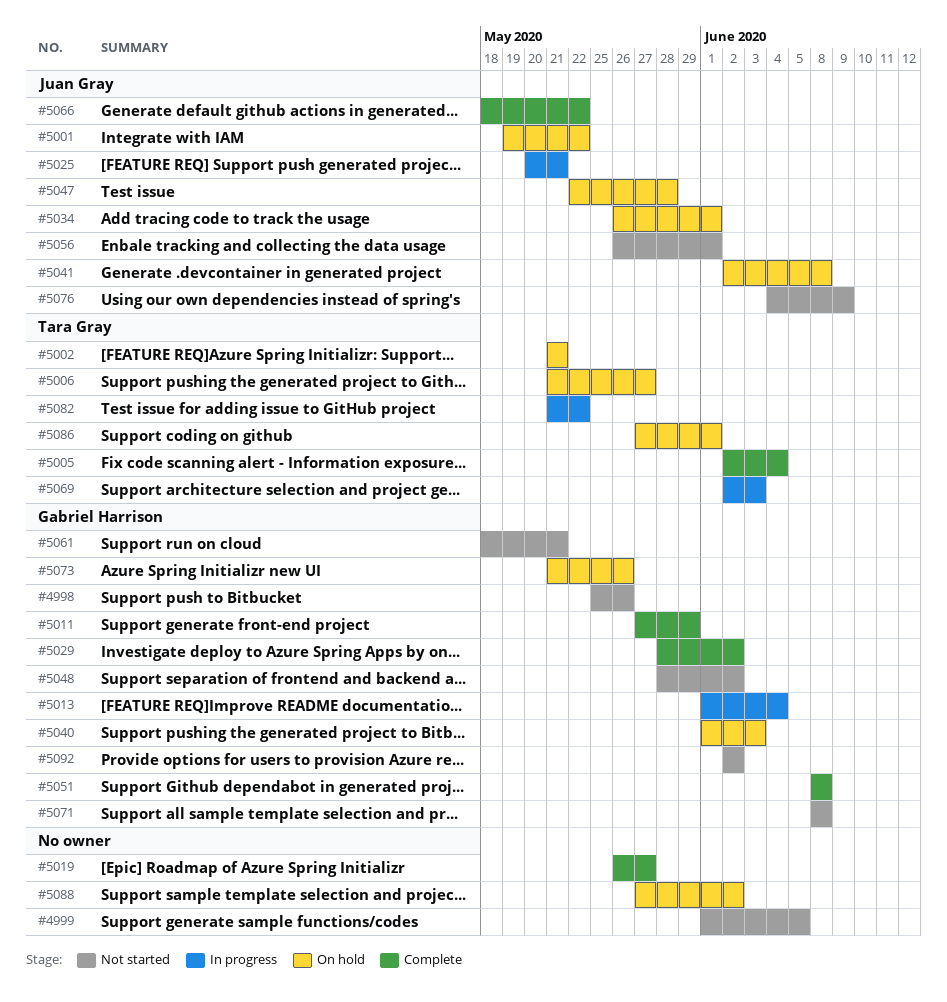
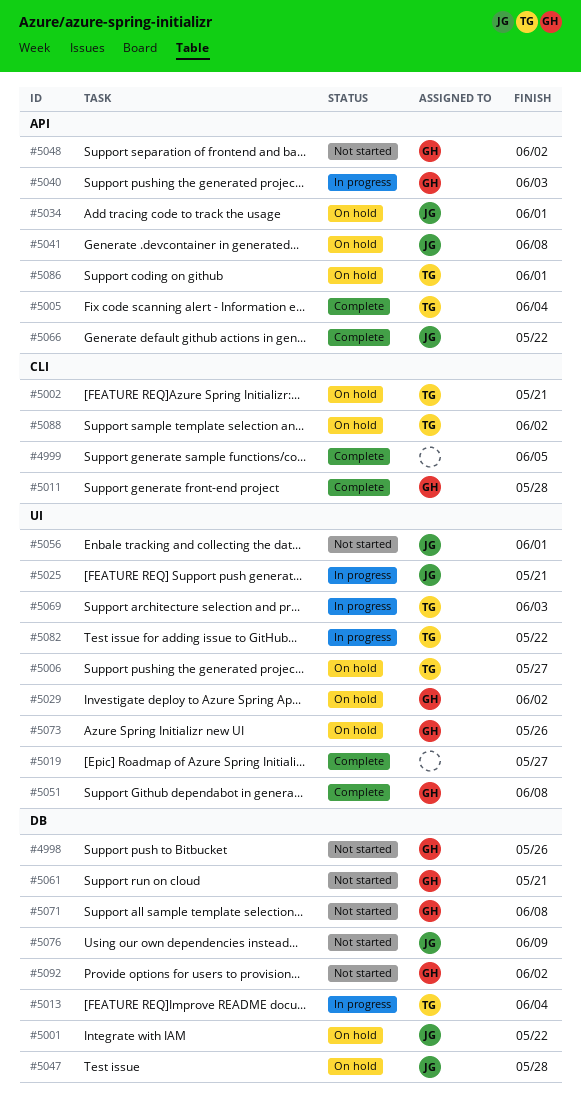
#4999, status: Not started -> Complete
#5011, due: May 29 -> May 28
#5013, owner: Gabriel Harrison -> Tara Gray
#5029, status: Complete -> On hold
#5040, status: On hold -> In progress
#5088, owner: none -> Tara Gray

